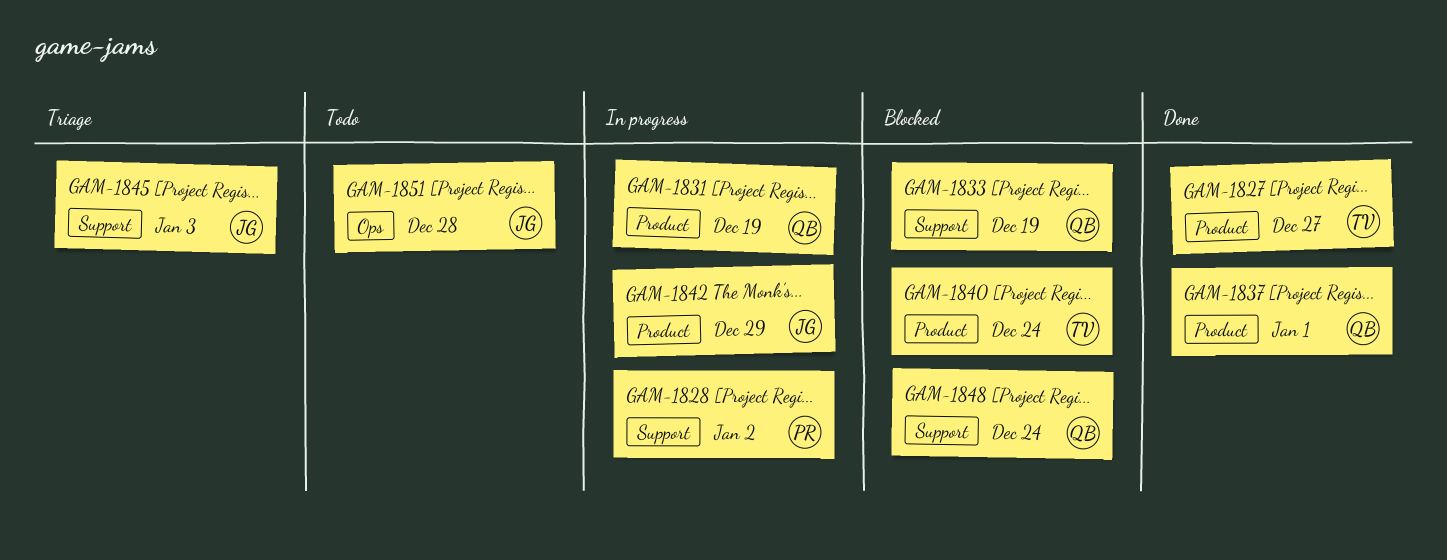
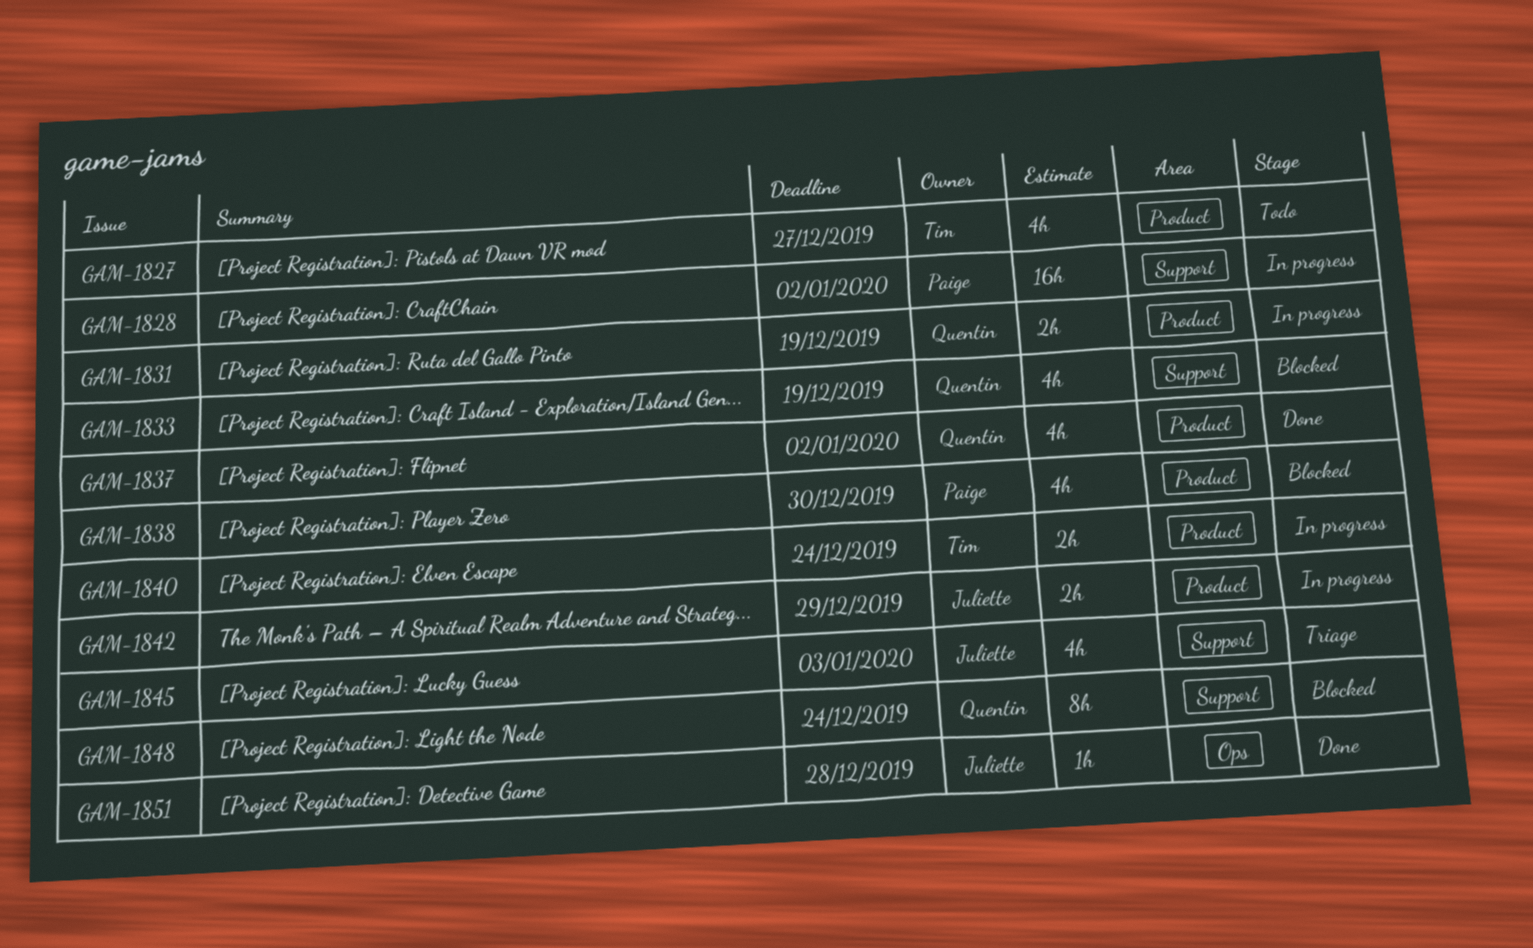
GAM-1827, status: Done -> Todo
GAM-1837, due: Jan 1 -> Jan 2
GAM-1838: none -> present
GAM-1840, status: Blocked -> In progress
GAM-1851, status: Todo -> Done

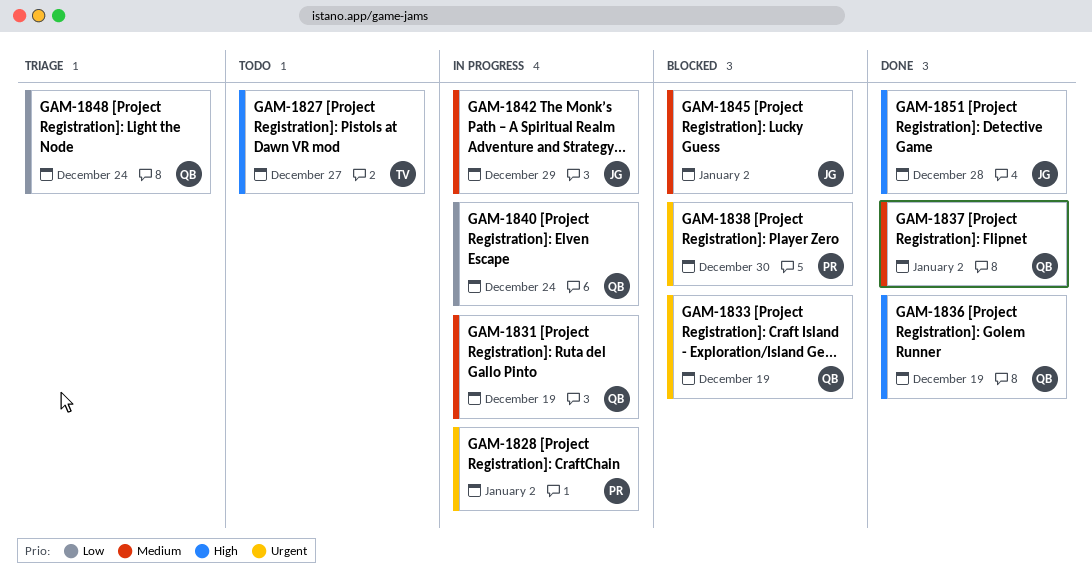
GAM-1836: none -> present
GAM-1840, owner: Tim -> Quentin
GAM-1845, status: Triage -> Blocked
GAM-1845, due: Jan 3 -> Jan 2
GAM-1848, status: Blocked -> Triage

